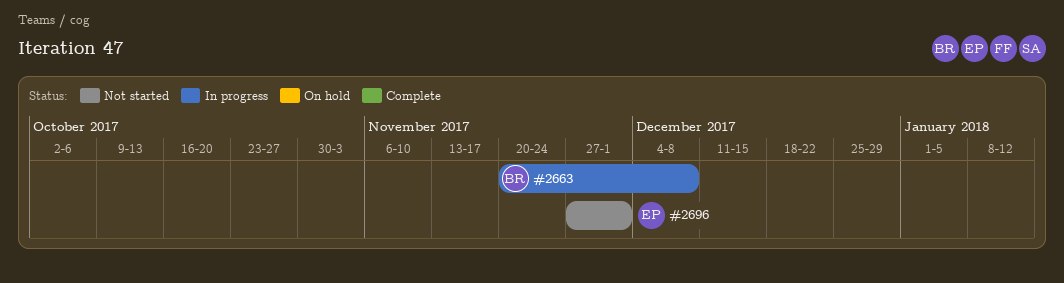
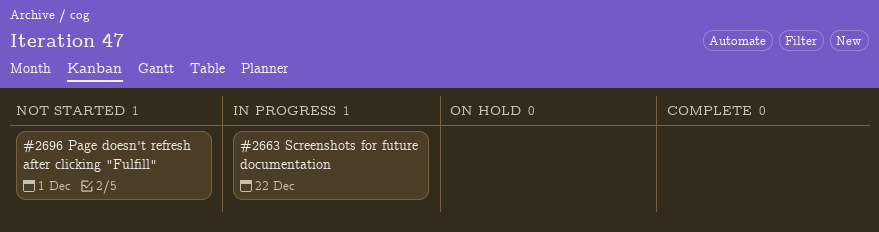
#2663, due: Dec 8 -> Dec 22

